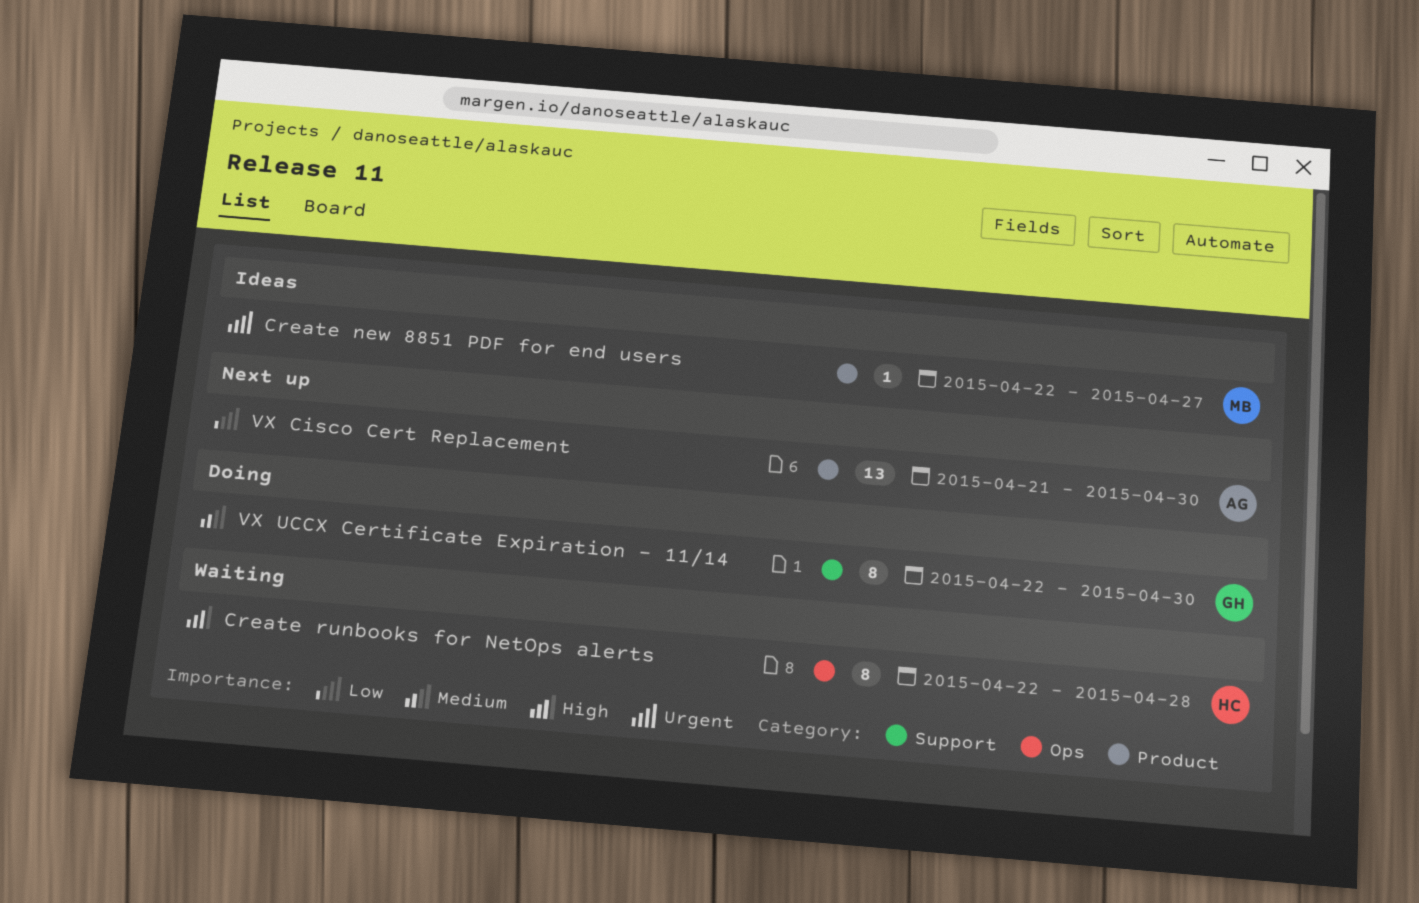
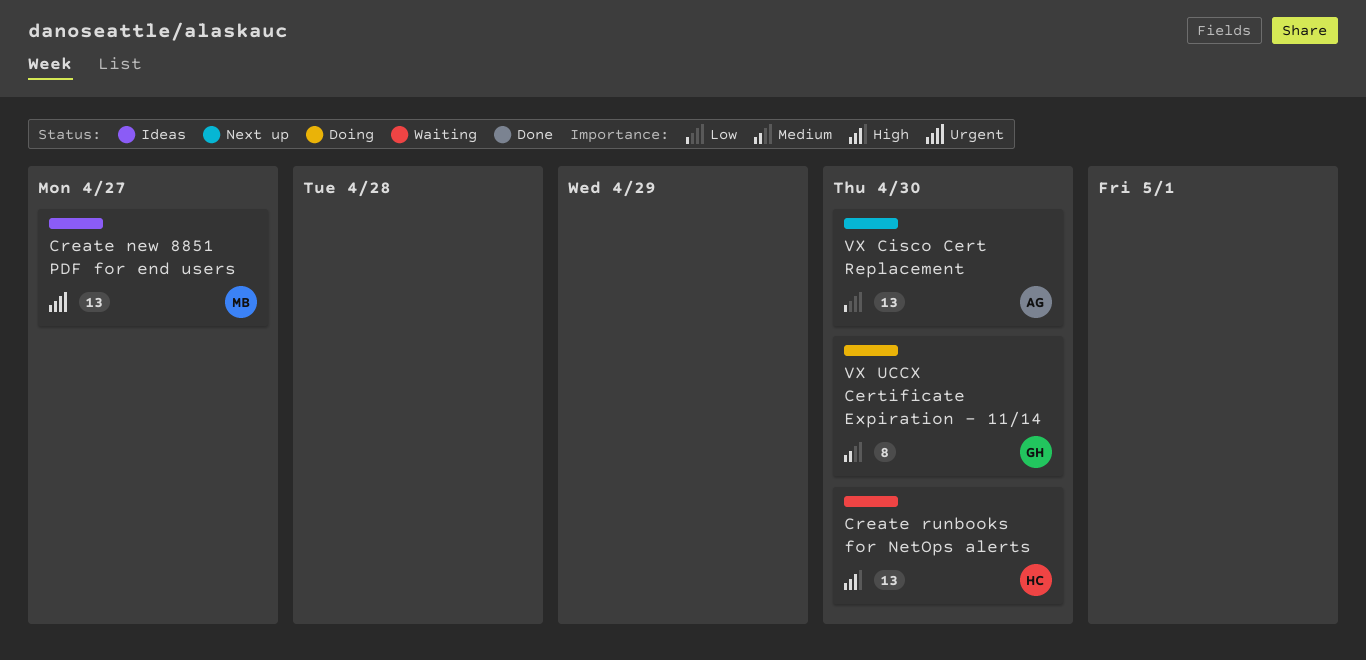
Create new 8851 PDF for end users, estimate: 1 -> 13
Create runbooks for NetOps alerts, estimate: 8 -> 13
Create runbooks for NetOps alerts, due: Apr 28 -> Apr 30

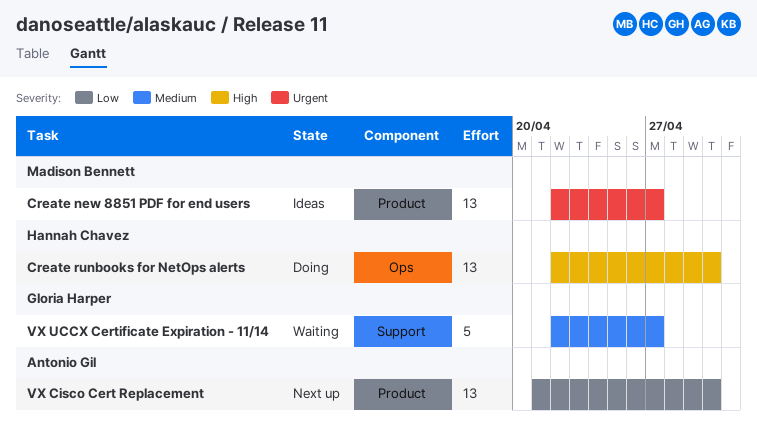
Create runbooks for NetOps alerts, status: Waiting -> Doing
VX UCCX Certificate Expiration - 11/14, status: Doing -> Waiting
VX UCCX Certificate Expiration - 11/14, estimate: 8 -> 5
VX UCCX Certificate Expiration - 11/14, due: Apr 30 -> Apr 27

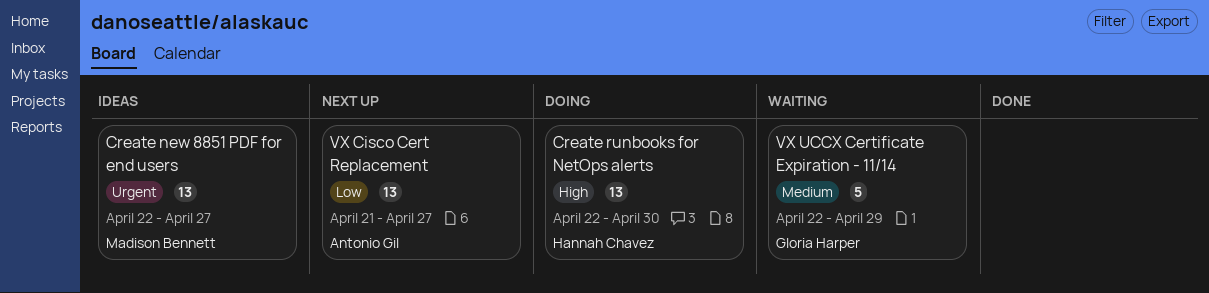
VX Cisco Cert Replacement, due: Apr 30 -> Apr 27
VX UCCX Certificate Expiration - 11/14, due: Apr 27 -> Apr 29

